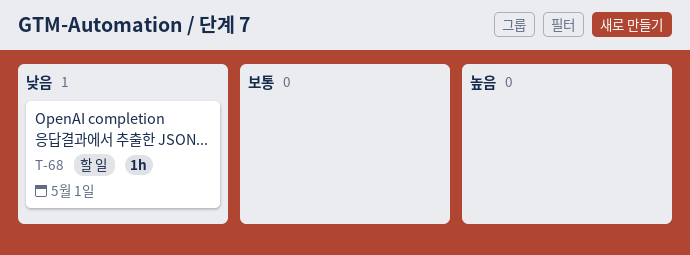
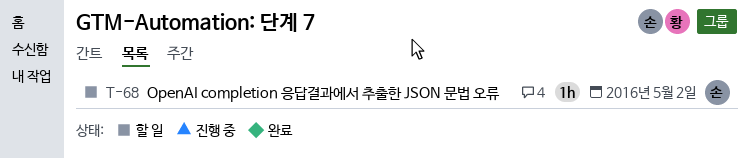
T-68, due: May 1 -> May 2

